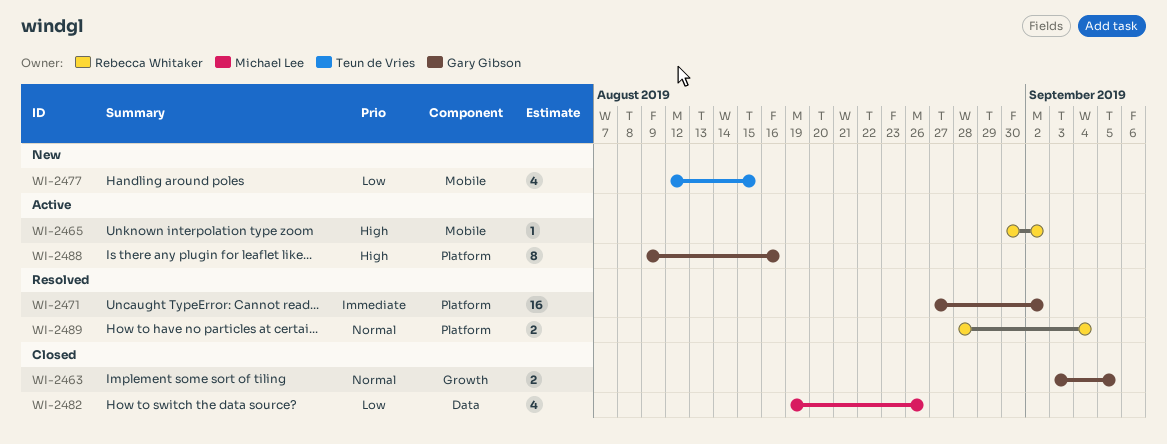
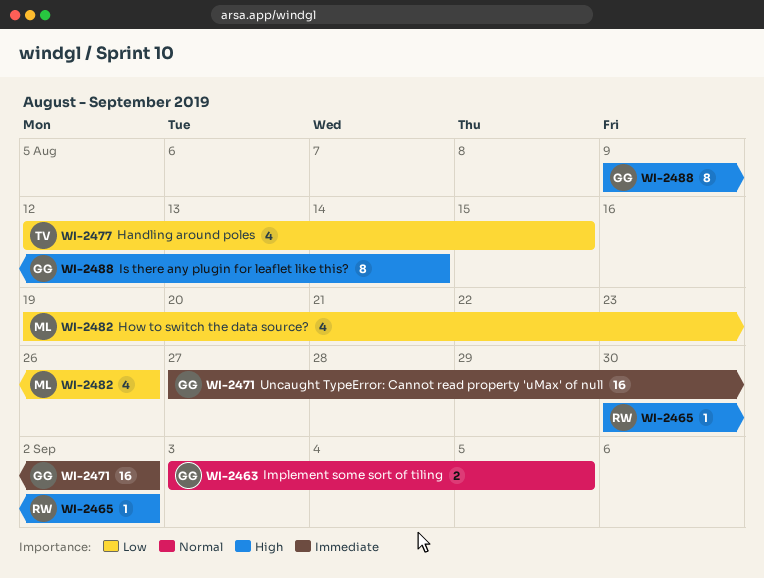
WI-2488, due: Aug 16 -> Aug 14
WI-2489: present -> none

